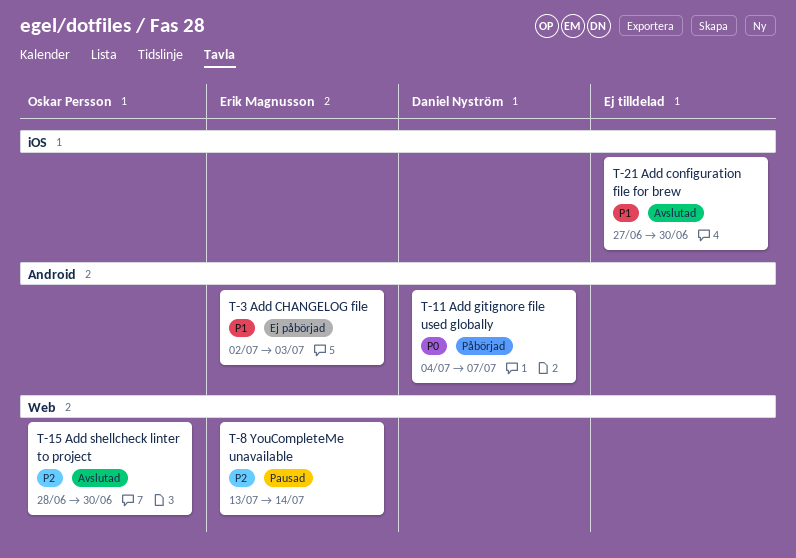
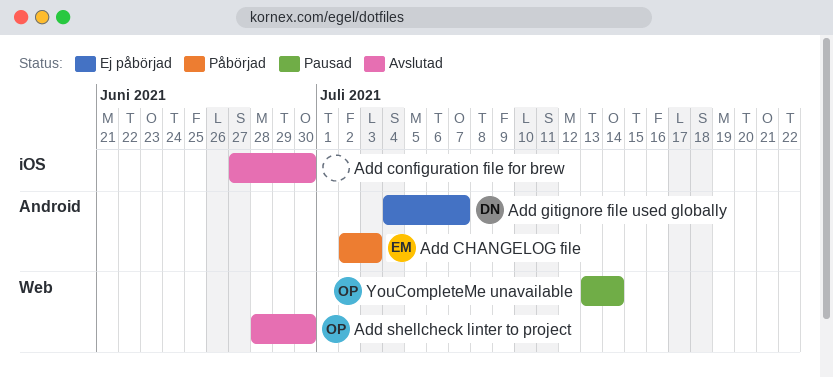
Add CHANGELOG file, status: Ej påbörjad -> Påbörjad
Add gitignore file used globally, status: Påbörjad -> Ej påbörjad
YouCompleteMe unavailable, owner: Erik Magnusson -> Oskar Persson

